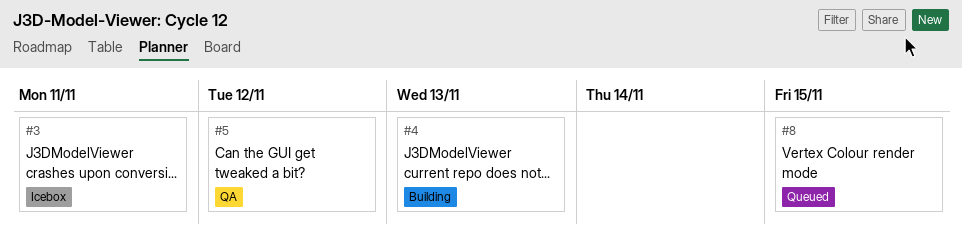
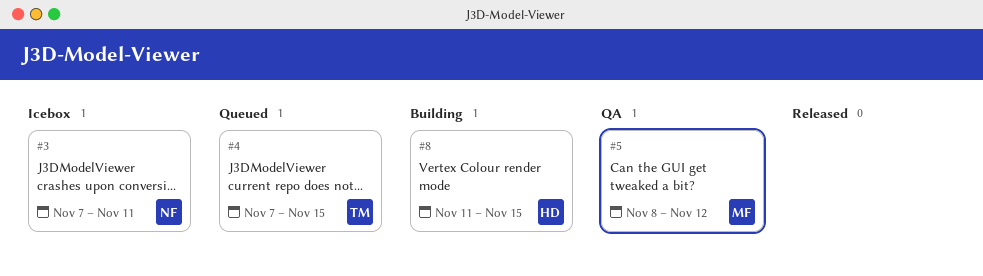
#4, status: Building -> Queued
#4, due: Nov 13 -> Nov 15
#8, status: Queued -> Building

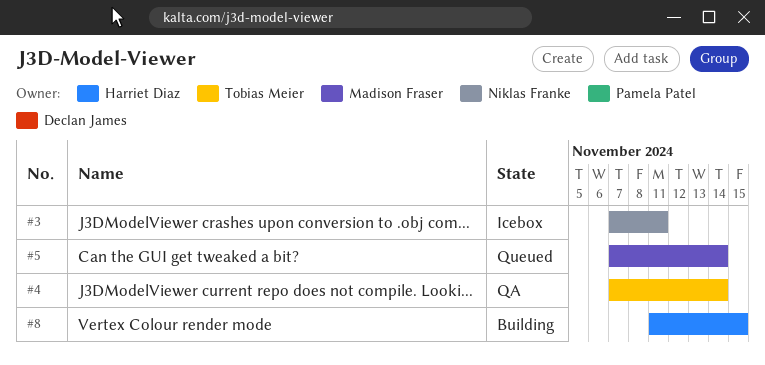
#4, status: Queued -> QA
#4, due: Nov 15 -> Nov 14
#5, status: QA -> Queued
#5, start: Nov 8 -> Nov 7
#5, due: Nov 12 -> Nov 14

